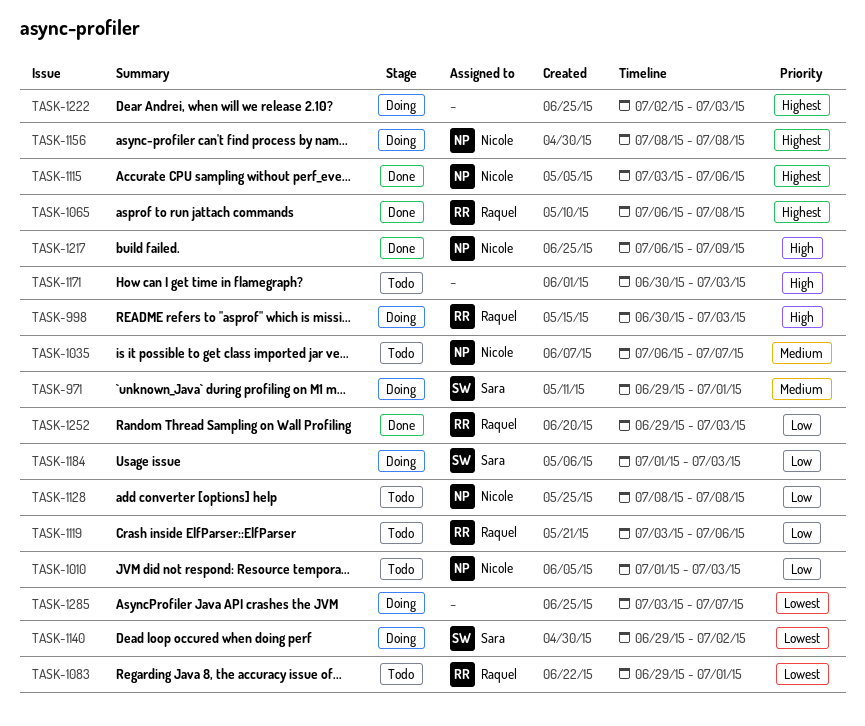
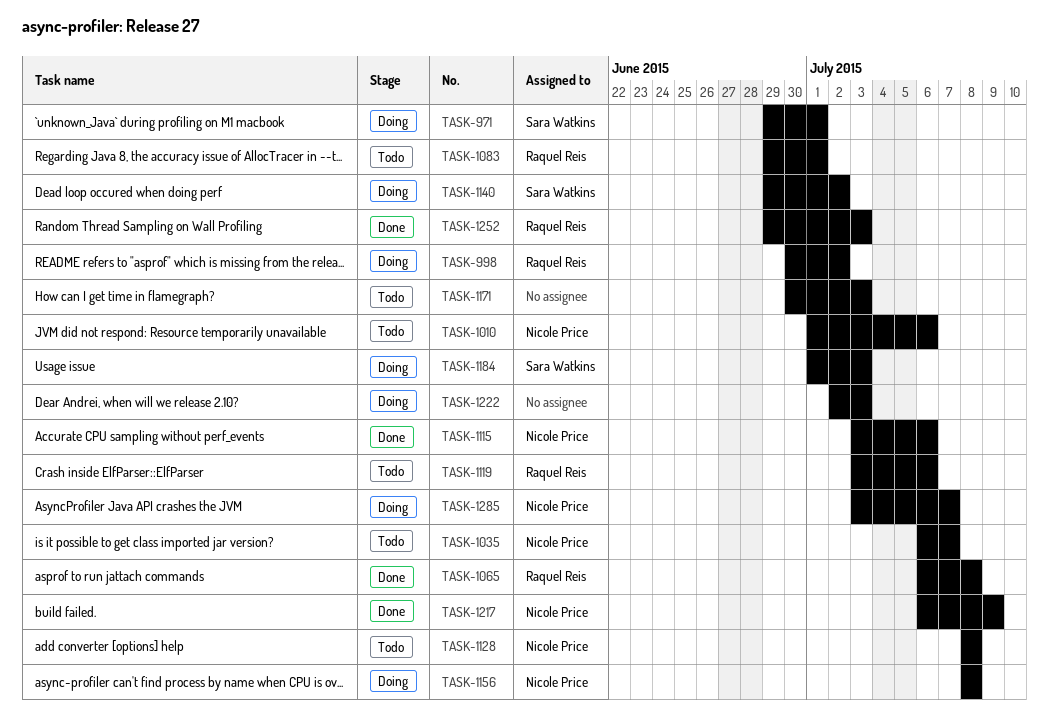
TASK-998, due: Jul 3 -> Jul 2
TASK-1010, due: Jul 3 -> Jul 6
TASK-1285, owner: none -> Nicole Price

